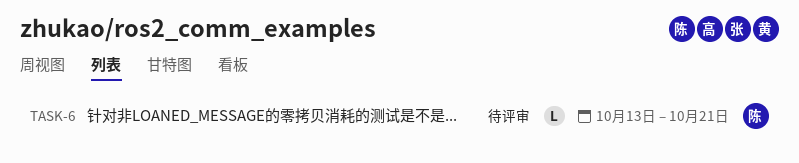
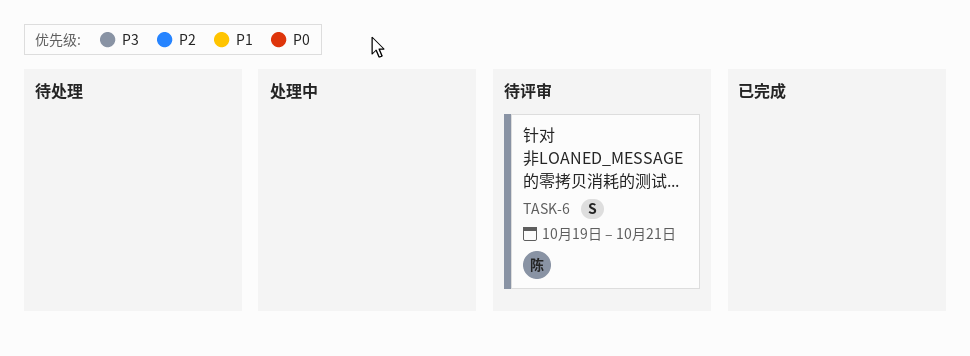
TASK-6, estimate: L -> S
TASK-6, start: Oct 13 -> Oct 19

